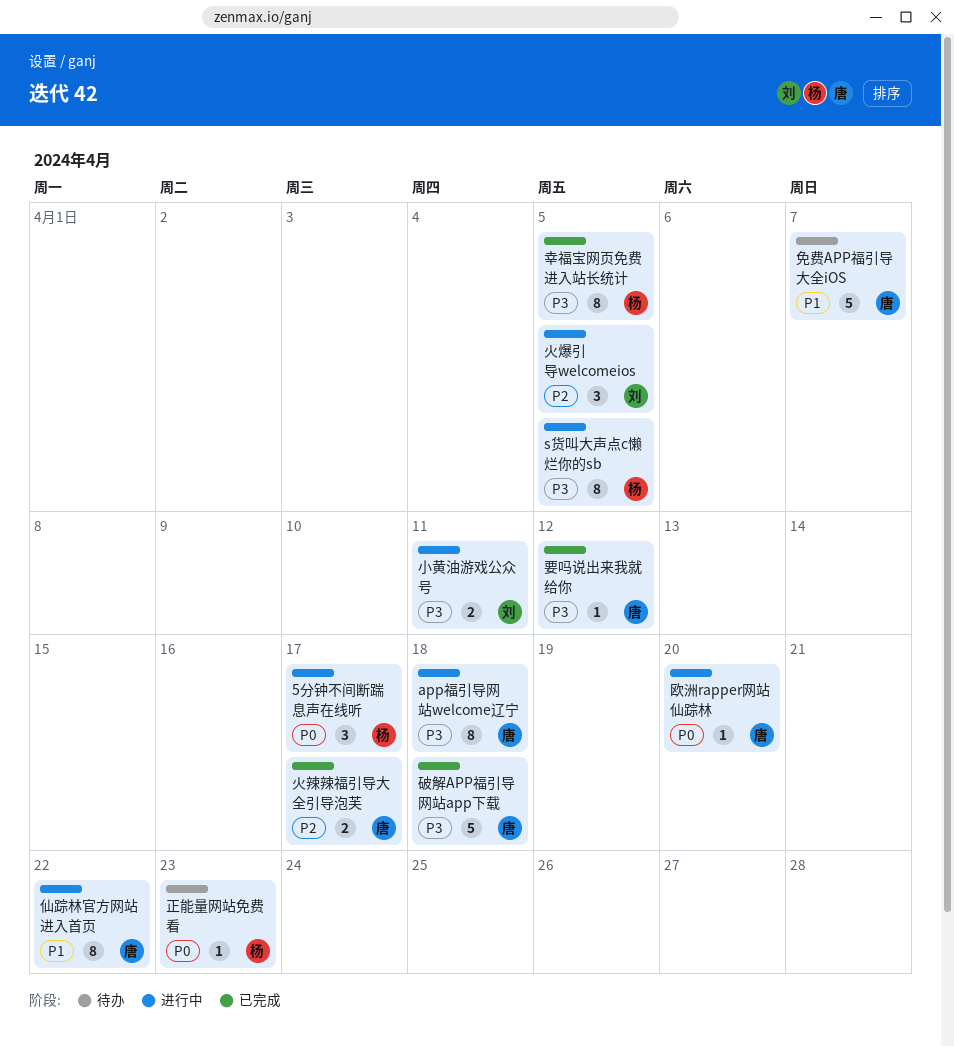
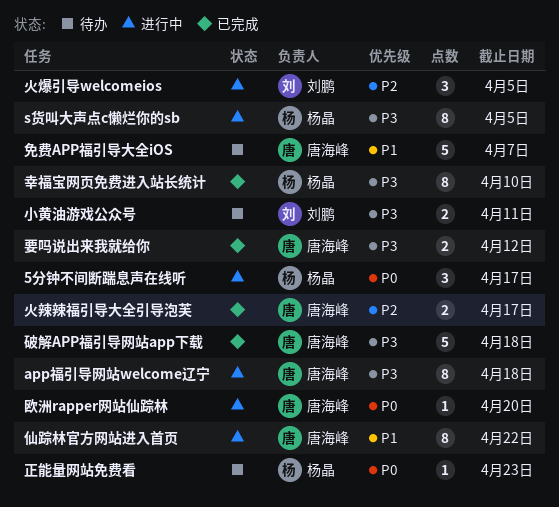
小黄油游戏公众号, status: 进行中 -> 待办
幸福宝网页免费进入站长统计, due: Apr 5 -> Apr 10
要吗说出来我就给你, estimate: 1 -> 2

